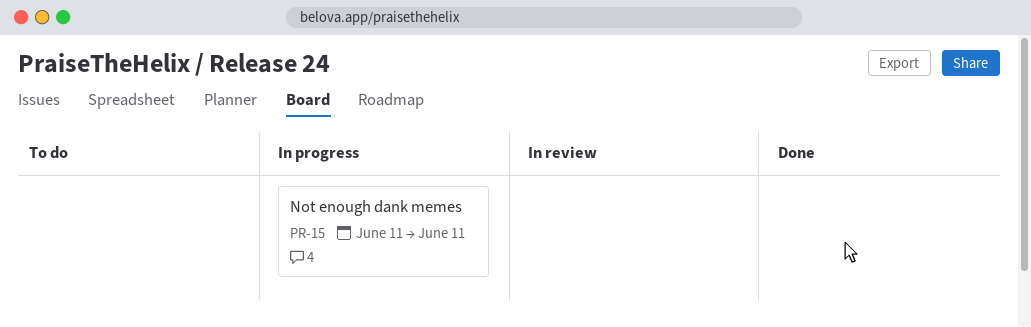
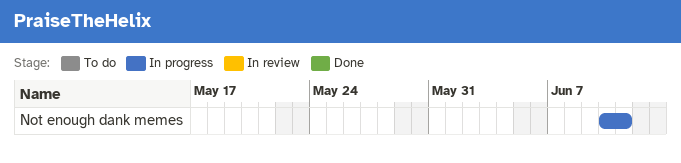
Not enough dank memes, start: Jun 11 -> Jun 10

